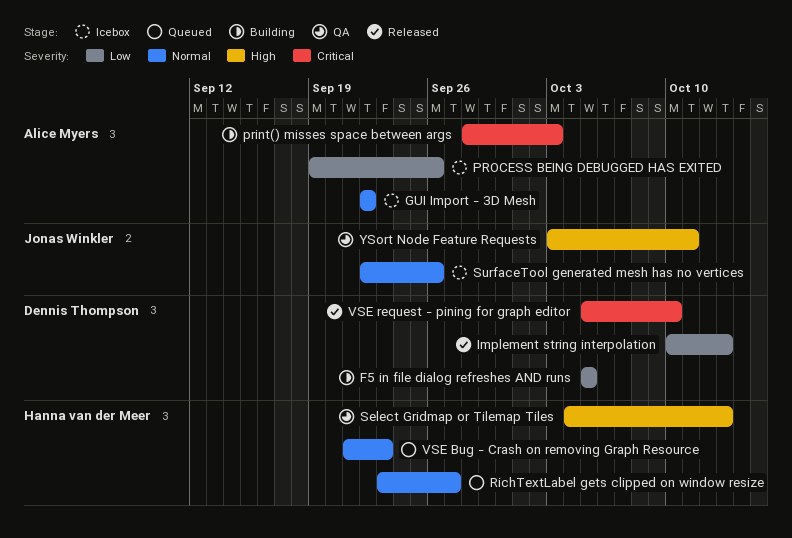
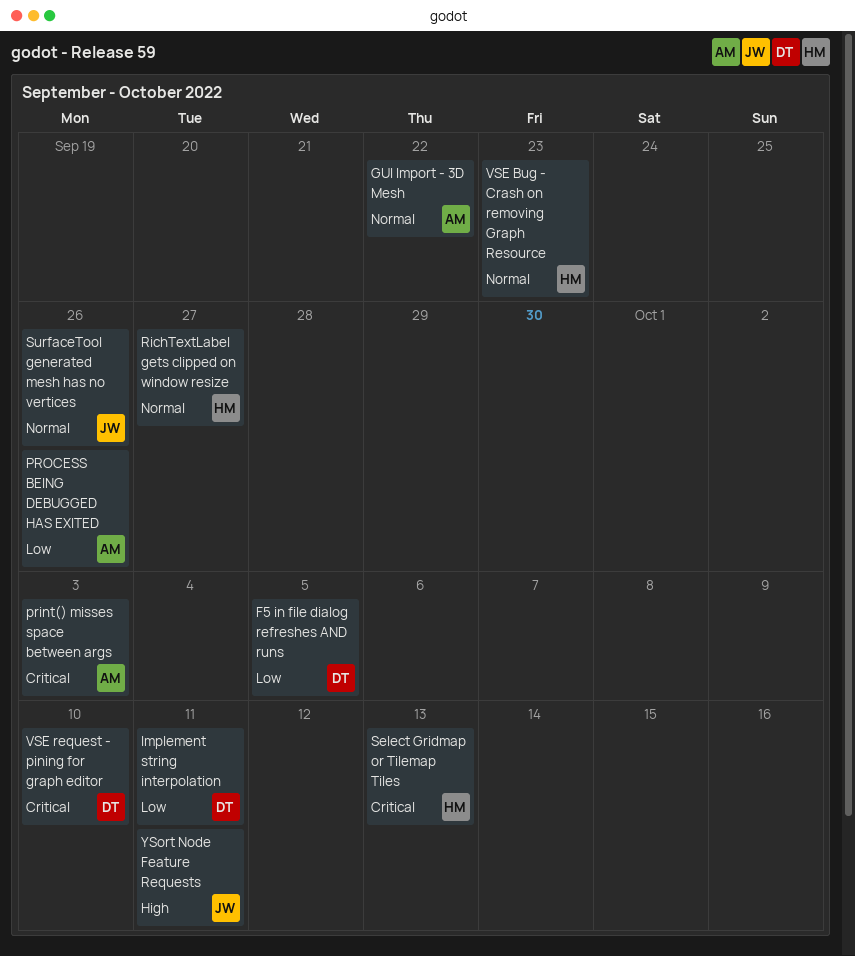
Implement string interpolation, due: Oct 13 -> Oct 11
Select Gridmap or Tilemap Tiles, priority: High -> Critical

